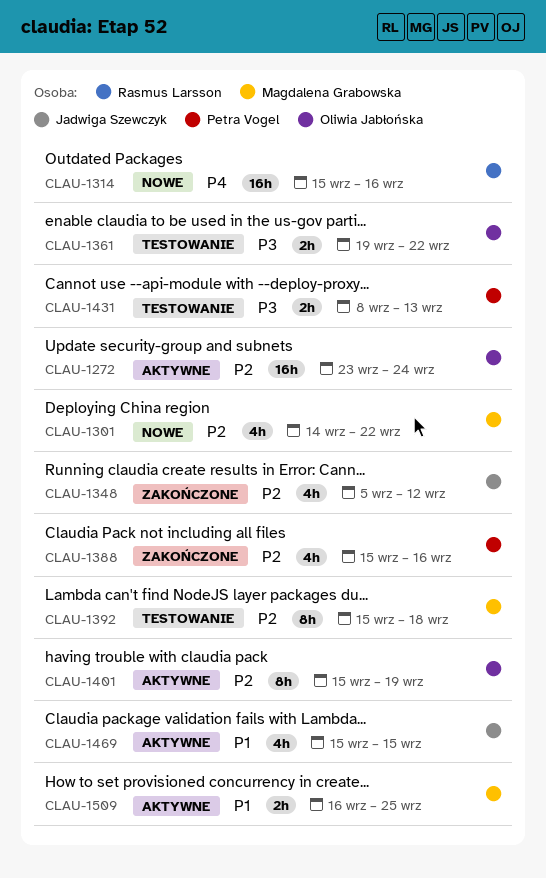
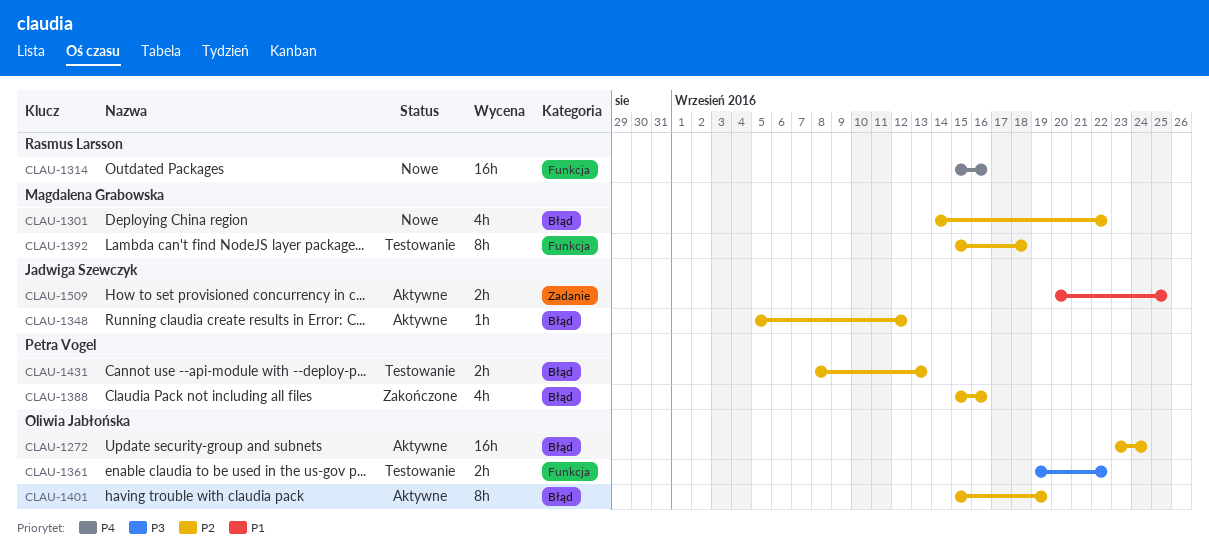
CLAU-1348, status: Zakończone -> Aktywne
CLAU-1348, estimate: 4h -> 1h
CLAU-1431, priority: P3 -> P2
CLAU-1469: present -> none
CLAU-1509, owner: Magdalena Grabowska -> Jadwiga Szewczyk
CLAU-1509, start: Sep 16 -> Sep 20

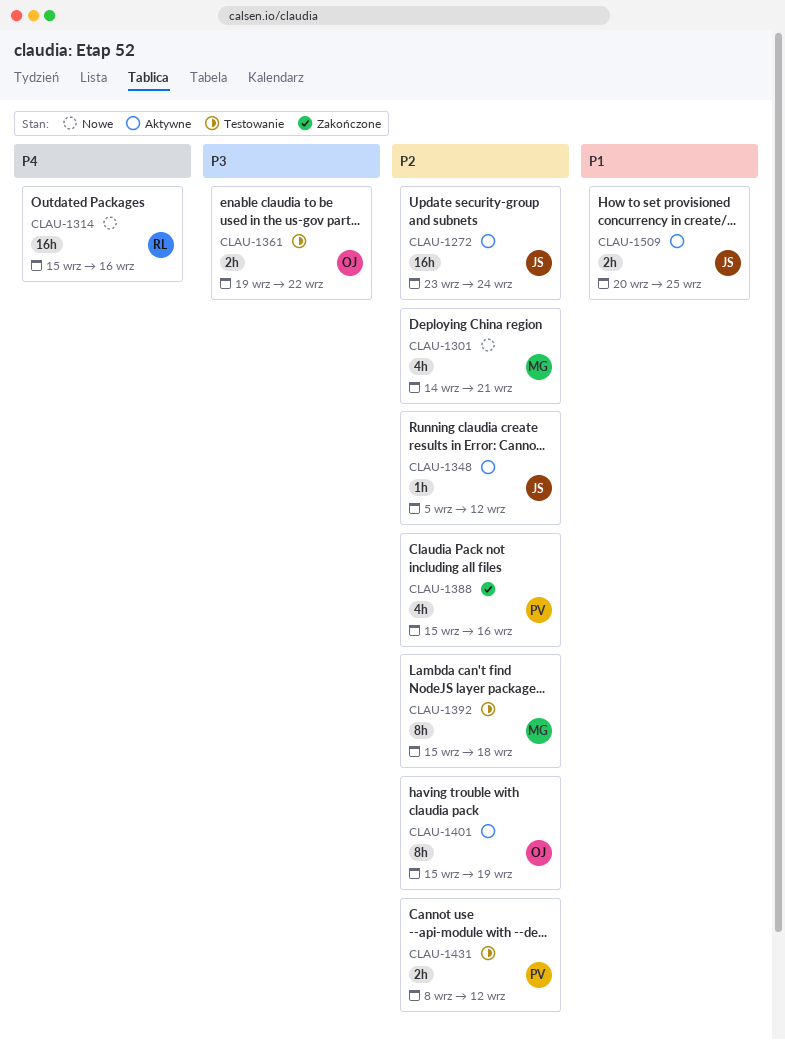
CLAU-1272, owner: Oliwia Jabłońska -> Jadwiga Szewczyk
CLAU-1301, due: Sep 22 -> Sep 21
CLAU-1431, due: Sep 13 -> Sep 12

